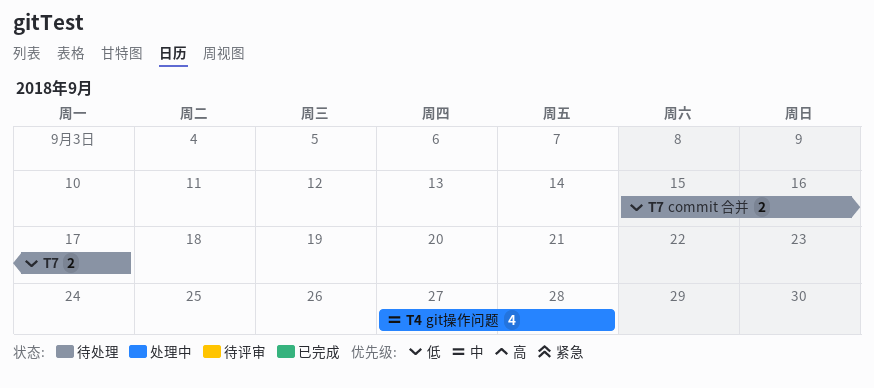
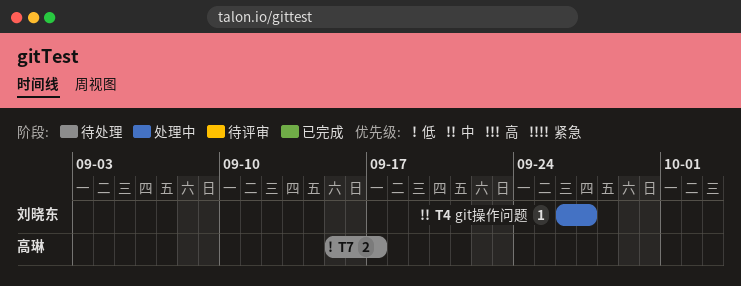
T4, estimate: 4 -> 1
T4, start: Sep 27 -> Sep 26
T4, due: Sep 28 -> Sep 27

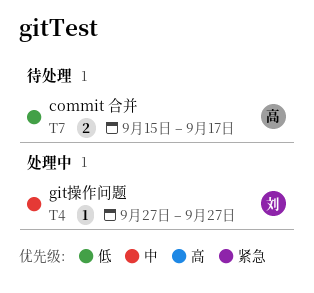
T4, start: Sep 26 -> Sep 27

